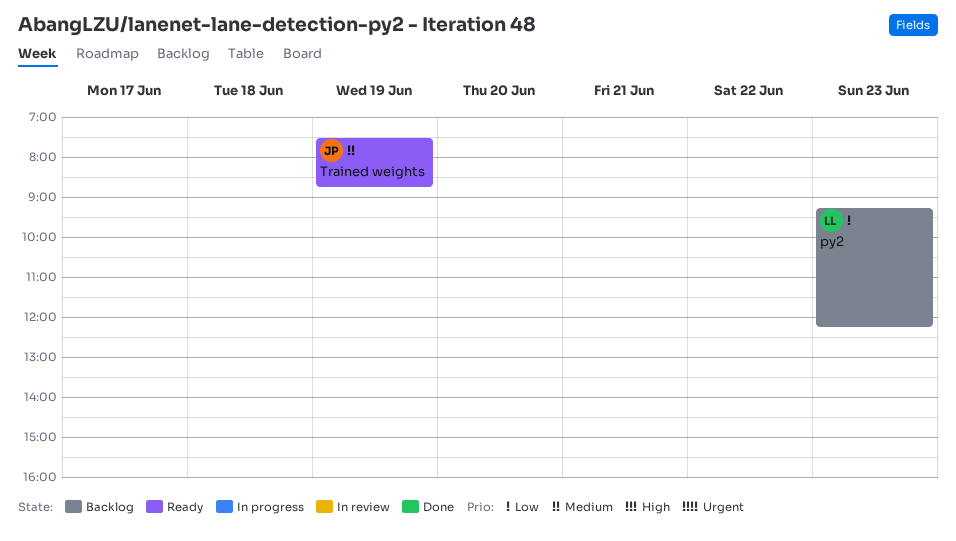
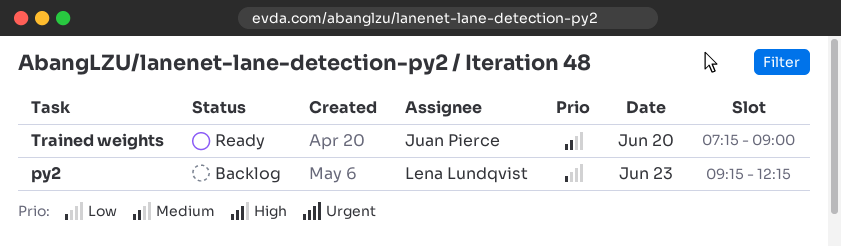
Trained weights, day: Jun 19 -> Jun 20
Trained weights, begins: 07:30 -> 07:15
Trained weights, ends: 08:45 -> 09:00

